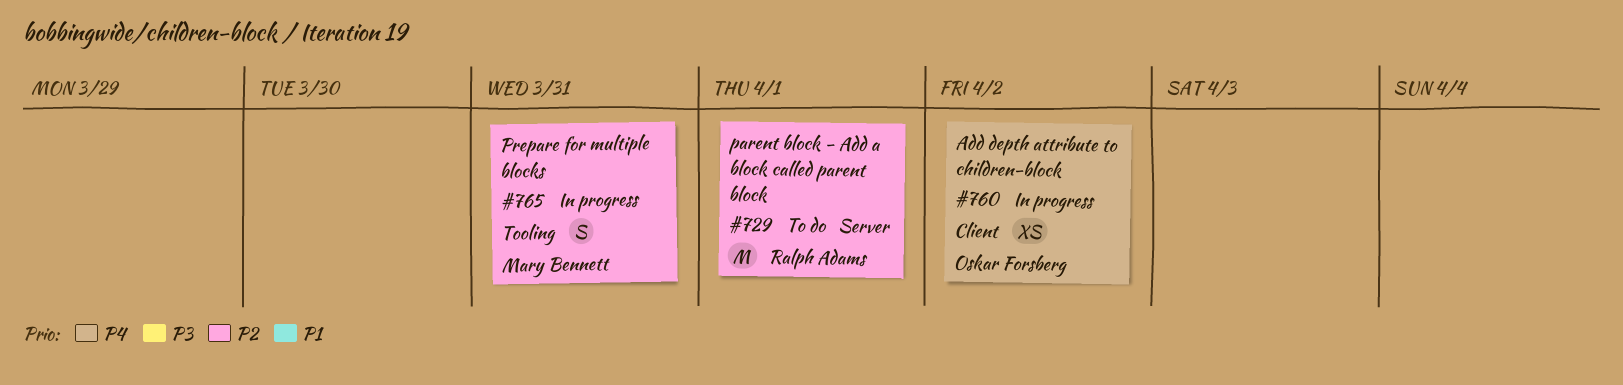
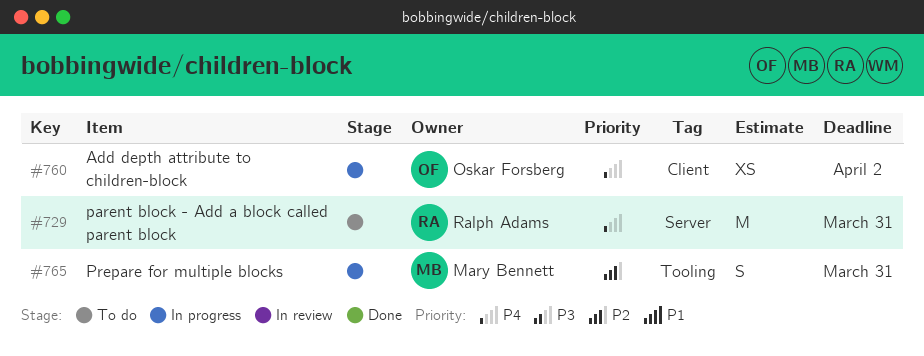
#729, priority: P2 -> P4
#729, due: Apr 1 -> Mar 31

